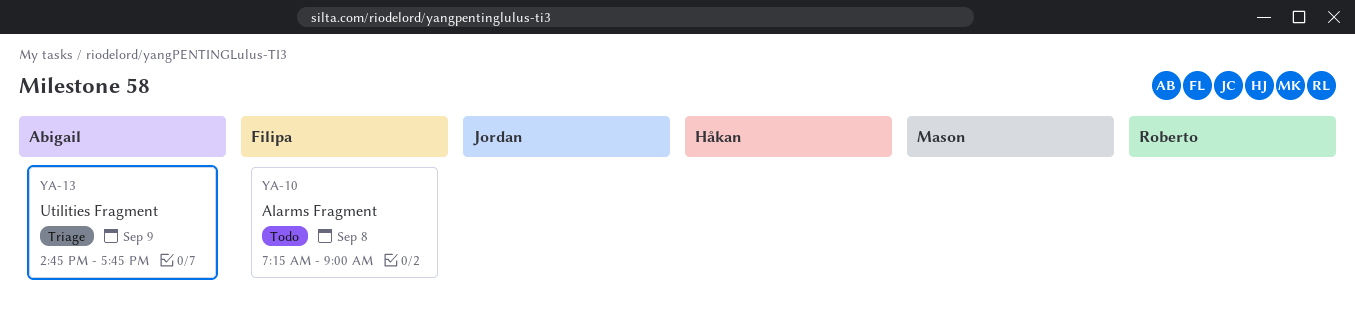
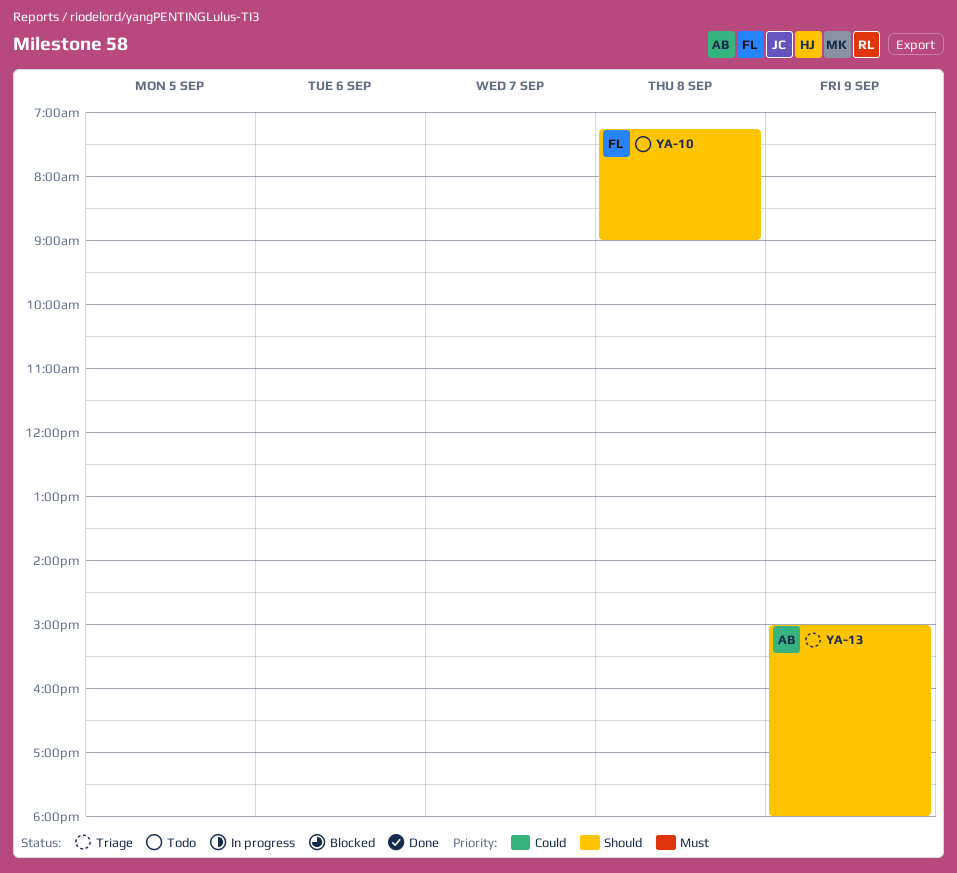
YA-13, begins: 14:45 -> 15:00
YA-13, ends: 17:45 -> 18:00

